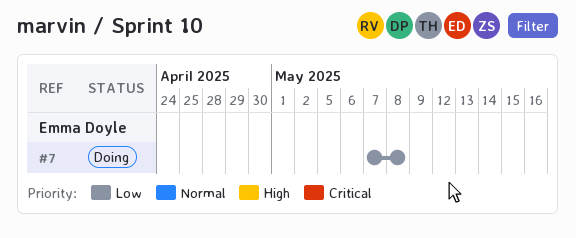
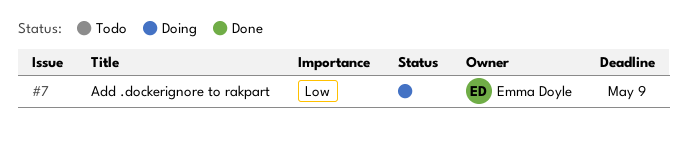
#7, due: May 8 -> May 9

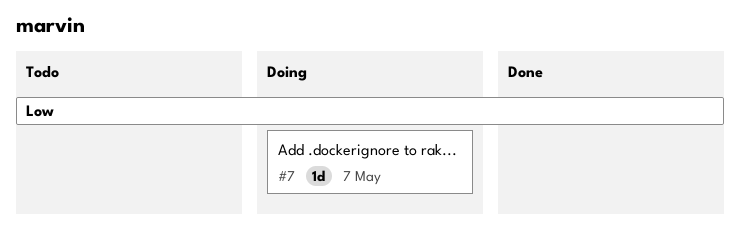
#7, due: May 9 -> May 7

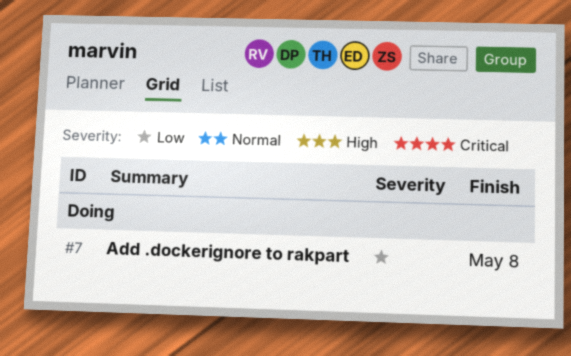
#7, due: May 7 -> May 8

